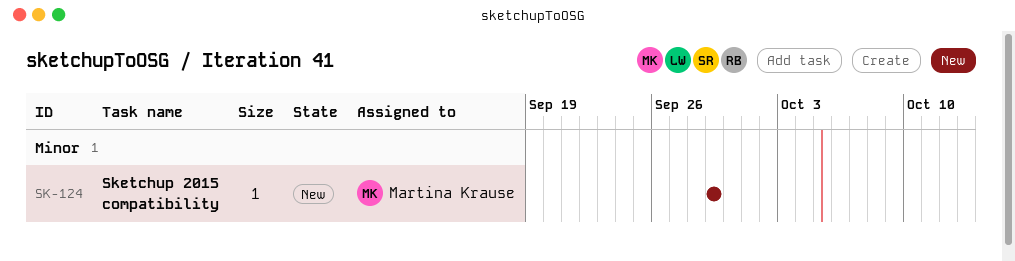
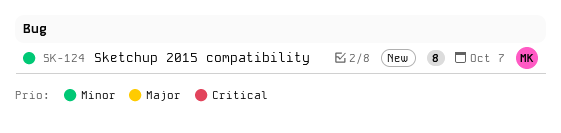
SK-124, estimate: 1 -> 8
SK-124, due: Sep 29 -> Oct 7

